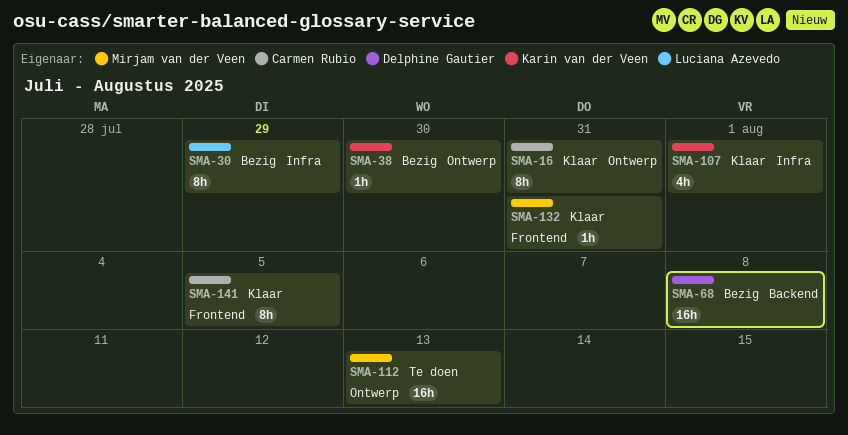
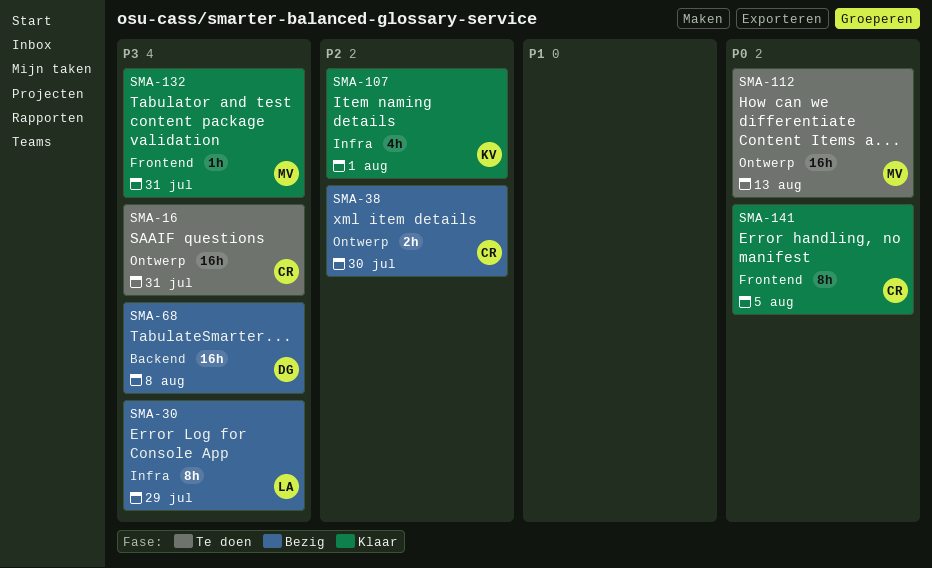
SMA-16, status: Klaar -> Te doen
SMA-16, estimate: 8h -> 16h
SMA-38, owner: Karin van der Veen -> Carmen Rubio
SMA-38, estimate: 1h -> 2h

